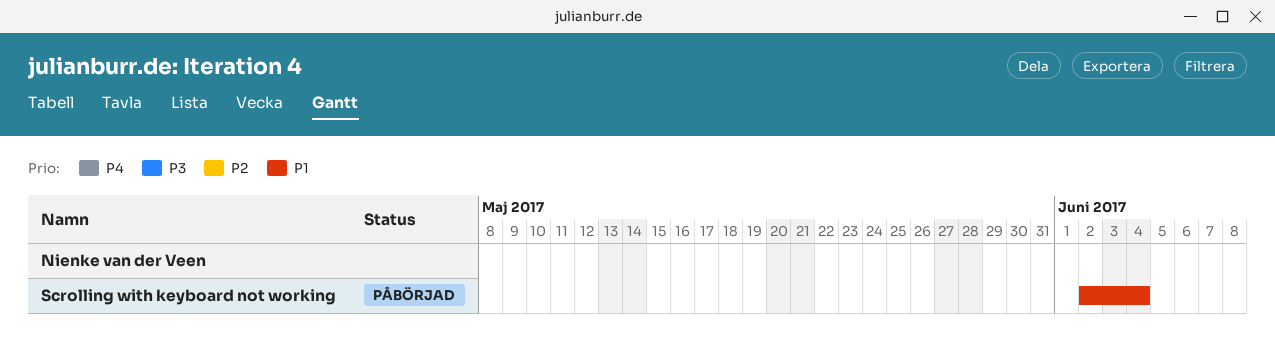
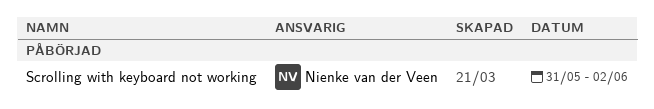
Scrolling with keyboard not working, start: Jun 2 -> May 31
Scrolling with keyboard not working, due: Jun 4 -> Jun 2

